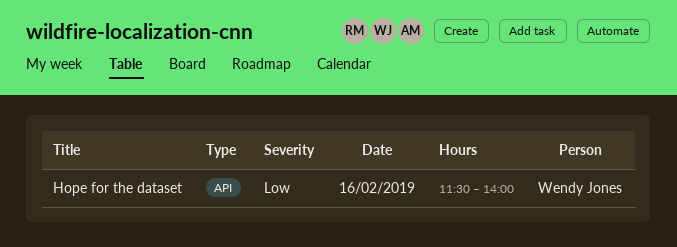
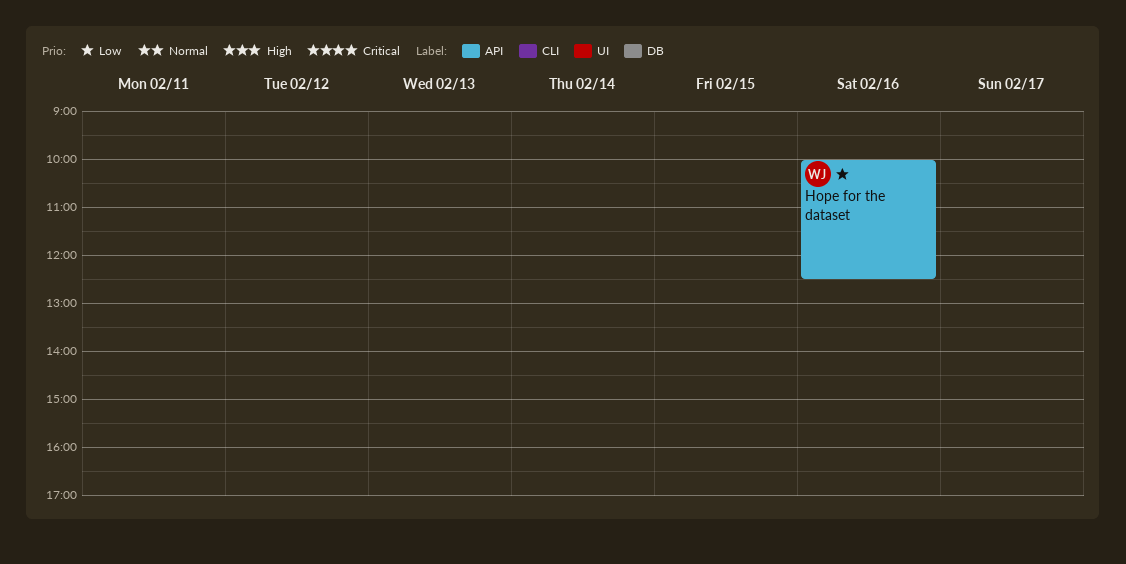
Hope for the dataset, begins: 11:30 -> 10:00
Hope for the dataset, ends: 14:00 -> 12:30

